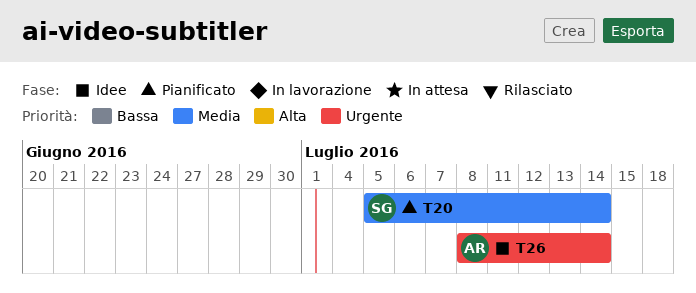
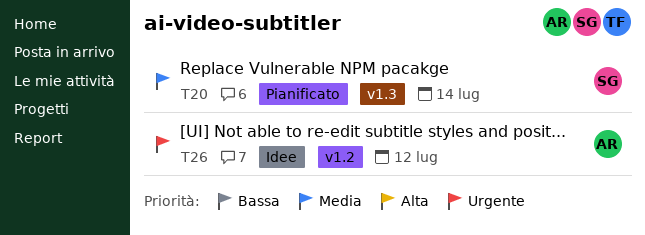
T26, due: Jul 14 -> Jul 12

